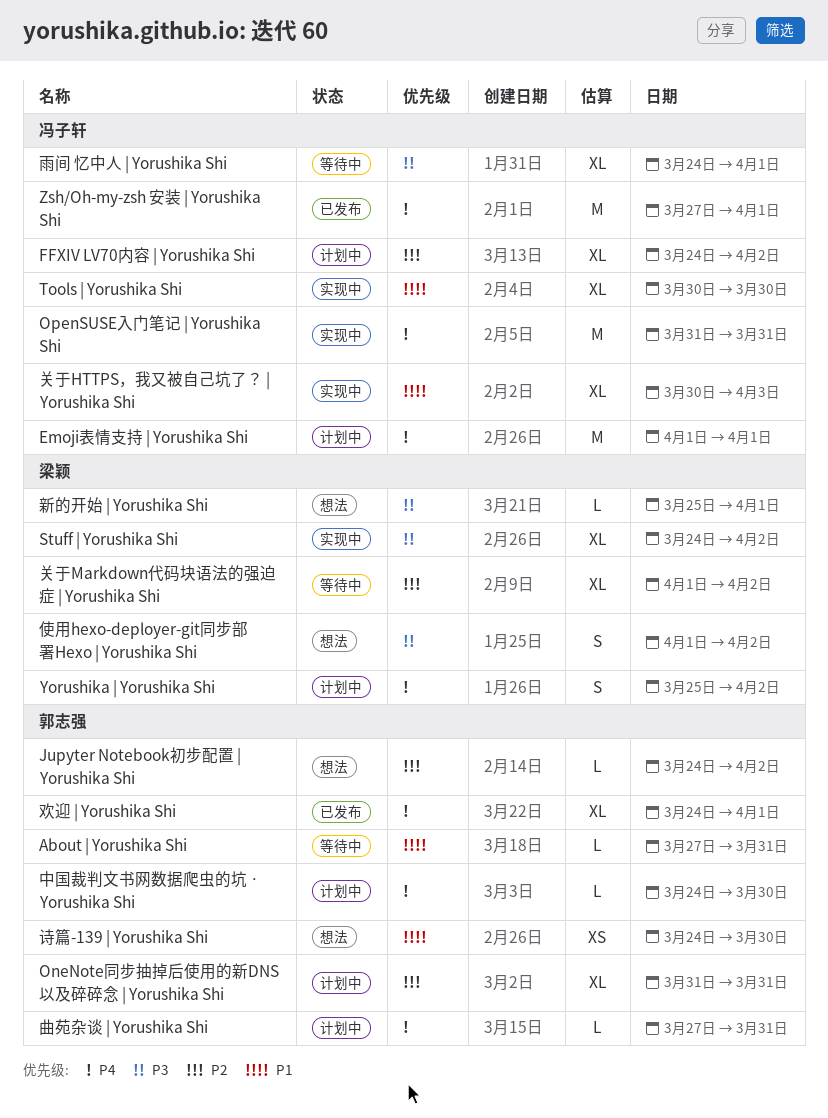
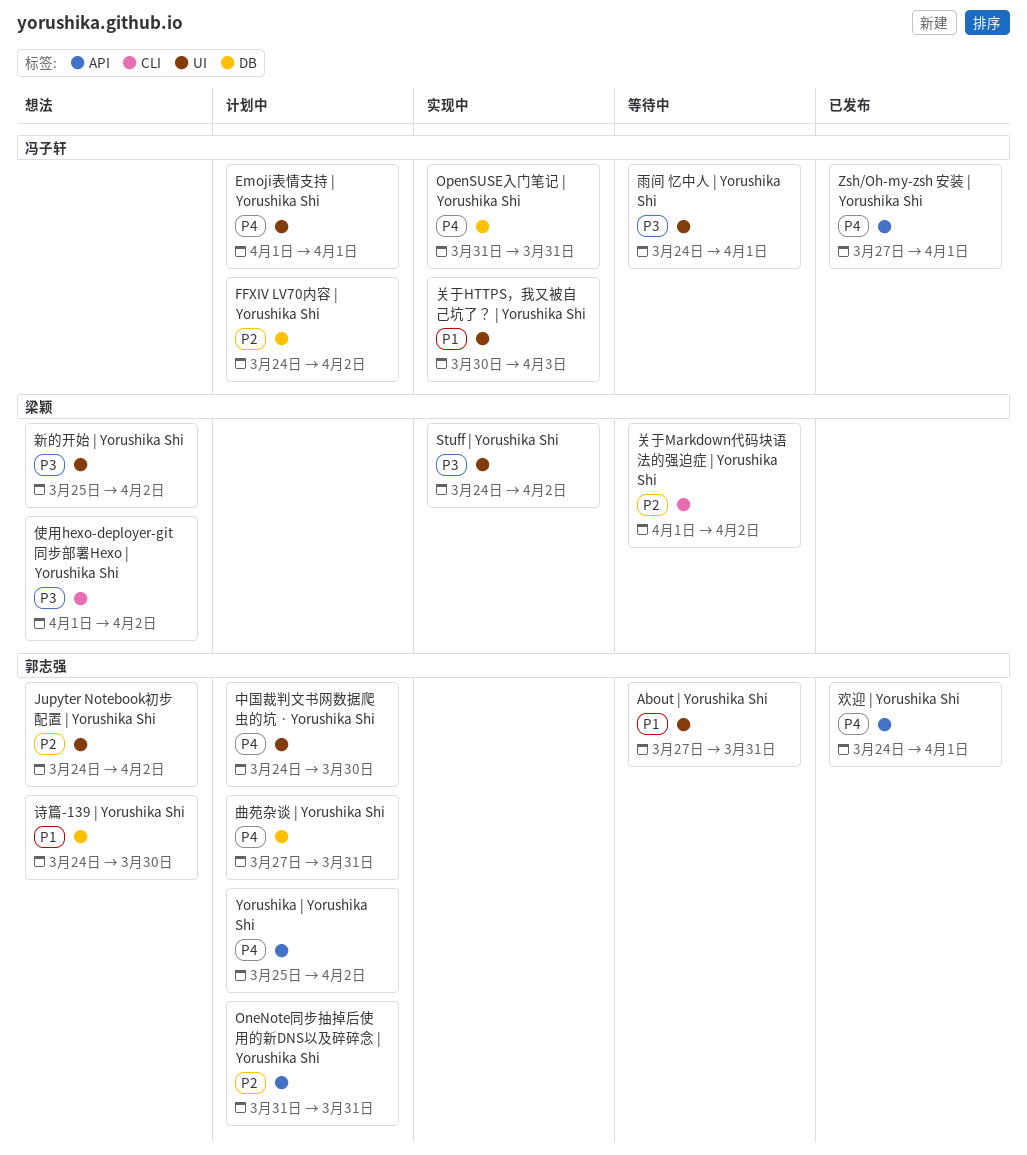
Tools | Yorushika Shi: present -> none
Yorushika | Yorushika Shi, owner: 梁颖 -> 郭志强
新的开始 | Yorushika Shi, due: Apr 1 -> Apr 2

